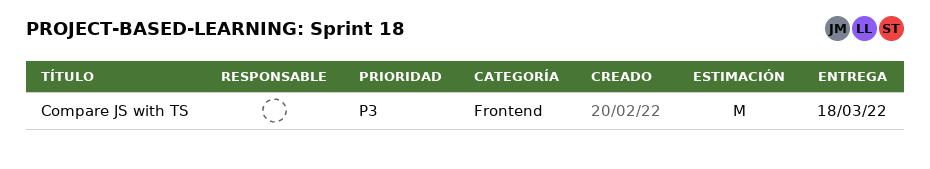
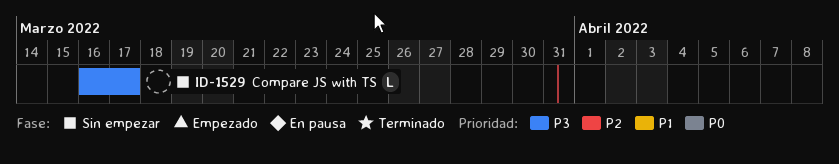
Compare JS with TS, estimate: M -> L
Compare JS with TS, due: Mar 18 -> Mar 17

